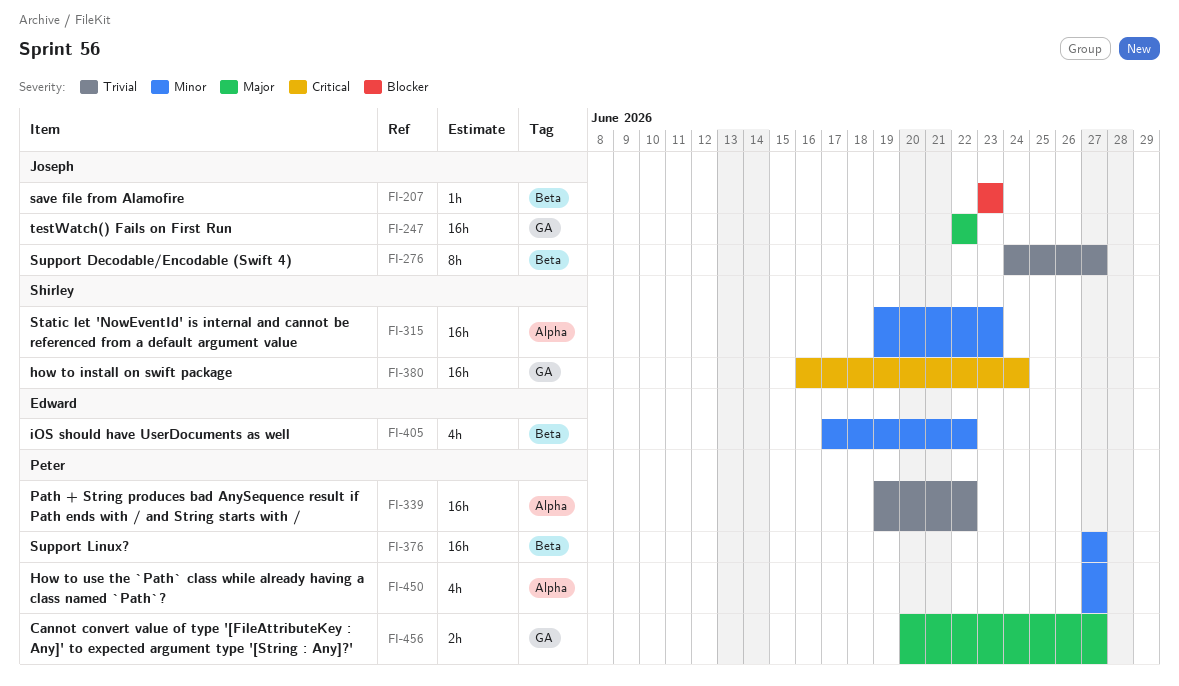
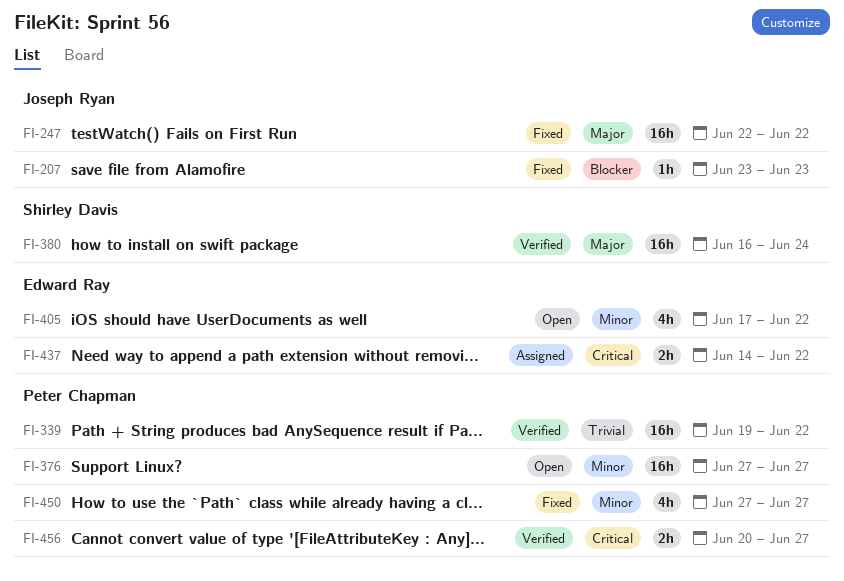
FI-276: present -> none
FI-315: present -> none
FI-380, priority: Critical -> Major
FI-437: none -> present
FI-456, priority: Major -> Critical

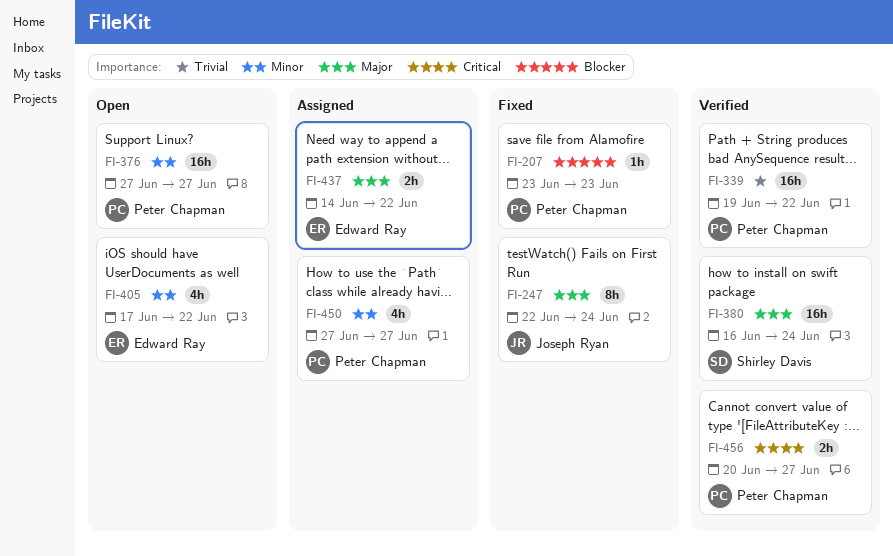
FI-207, owner: Joseph Ryan -> Peter Chapman
FI-247, estimate: 16h -> 8h
FI-247, due: Jun 22 -> Jun 24
FI-437, priority: Critical -> Major
FI-450, status: Fixed -> Assigned

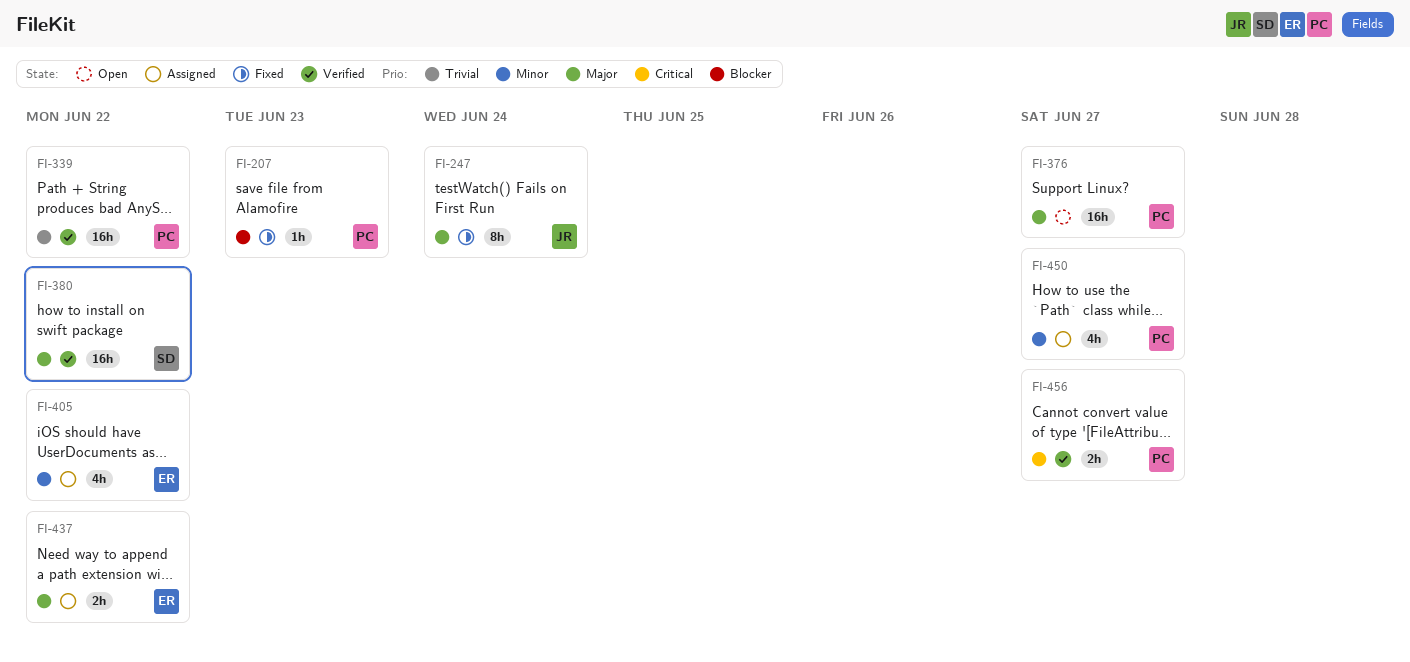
FI-376, priority: Minor -> Major
FI-380, due: Jun 24 -> Jun 22
FI-405, status: Open -> Assigned

